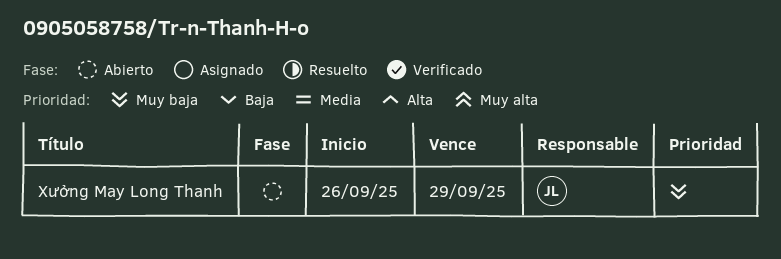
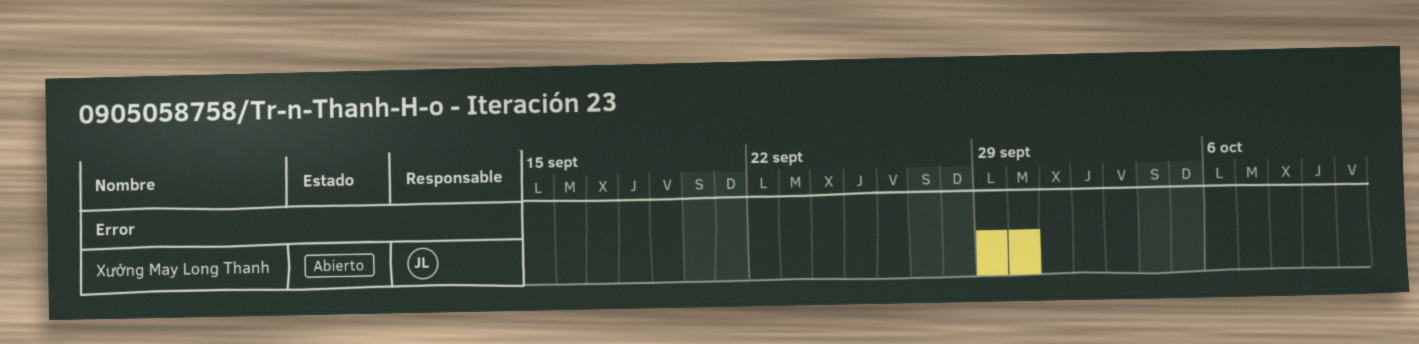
Xưởng May Long Thanh, start: Sep 26 -> Sep 29
Xưởng May Long Thanh, due: Sep 29 -> Sep 30

